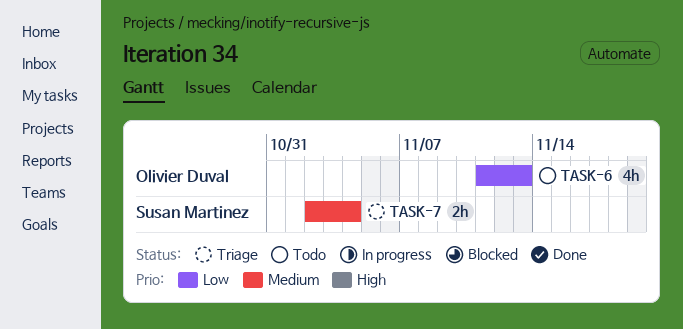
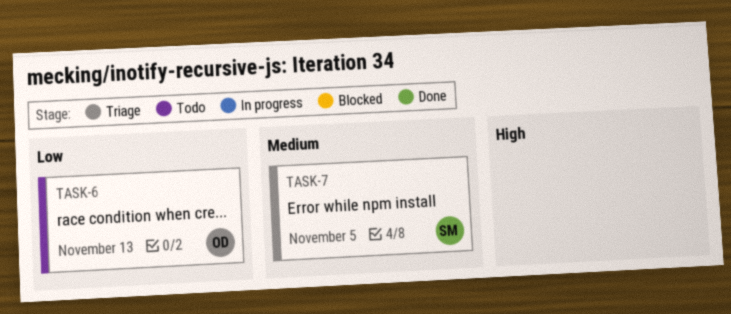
TASK-7, due: Nov 4 -> Nov 5

